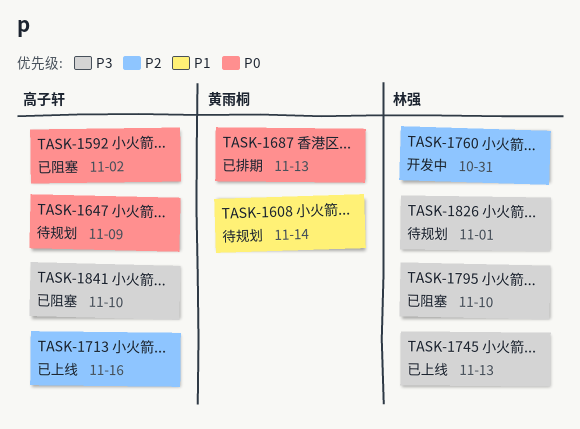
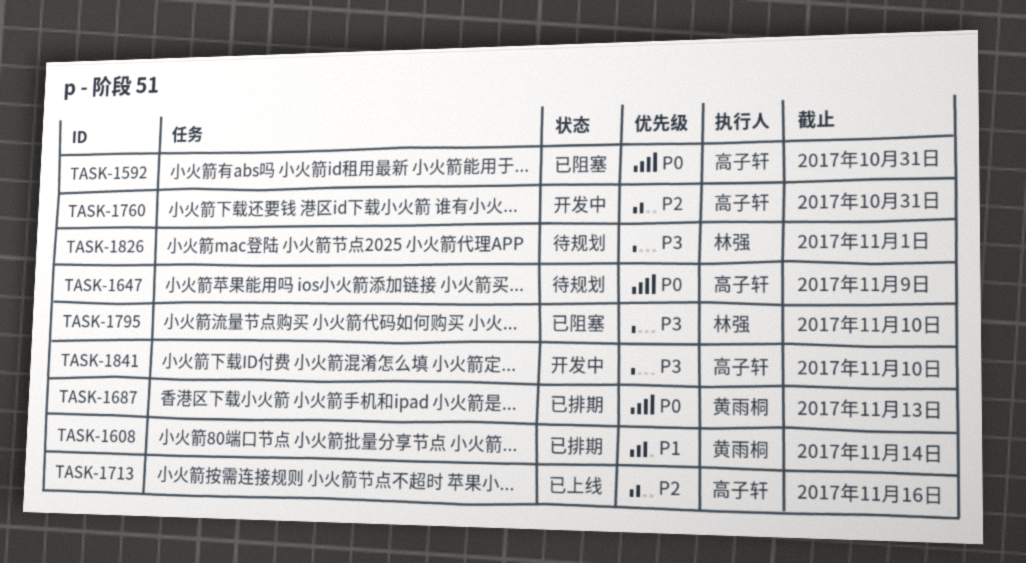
TASK-1592, due: Nov 2 -> Oct 31
TASK-1608, status: 待规划 -> 已排期
TASK-1745: present -> none
TASK-1760, owner: 林强 -> 高子轩
TASK-1841, status: 已阻塞 -> 开发中

